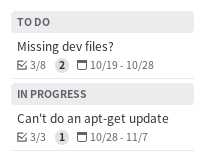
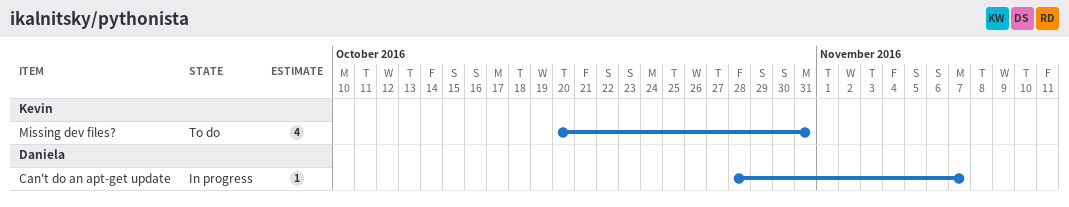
Missing dev files?, estimate: 2 -> 4
Missing dev files?, start: Oct 19 -> Oct 20
Missing dev files?, due: Oct 28 -> Oct 31

